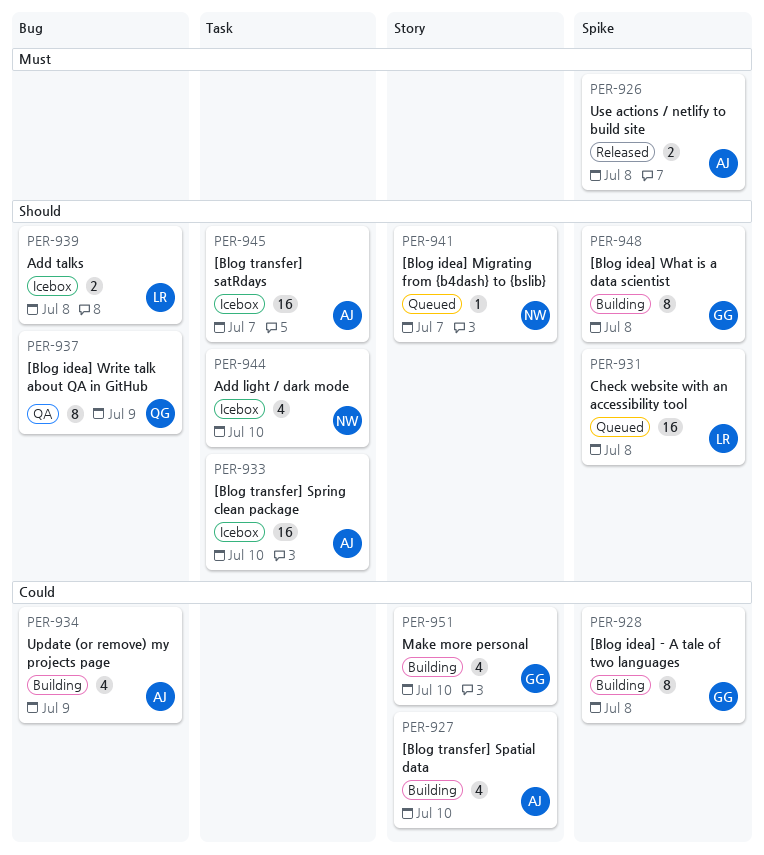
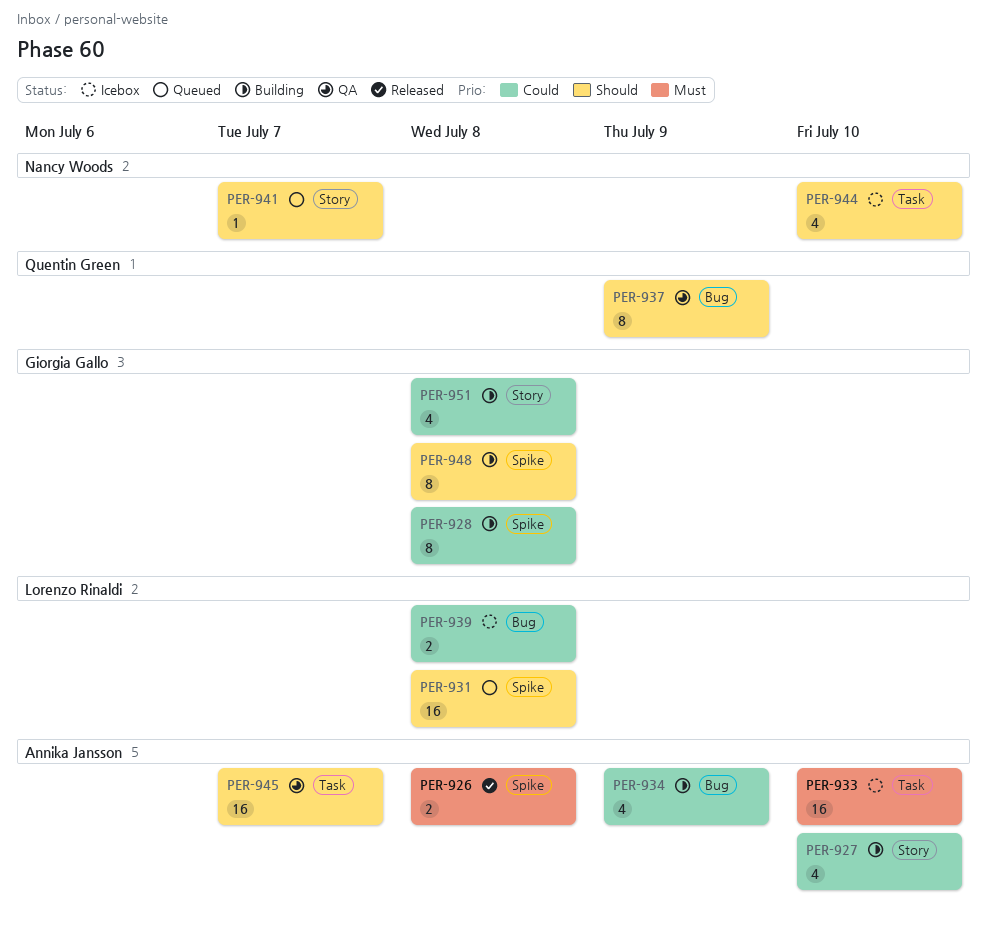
PER-933, priority: Should -> Must
PER-939, priority: Should -> Could
PER-945, status: Icebox -> QA
PER-951, due: Jul 10 -> Jul 8

